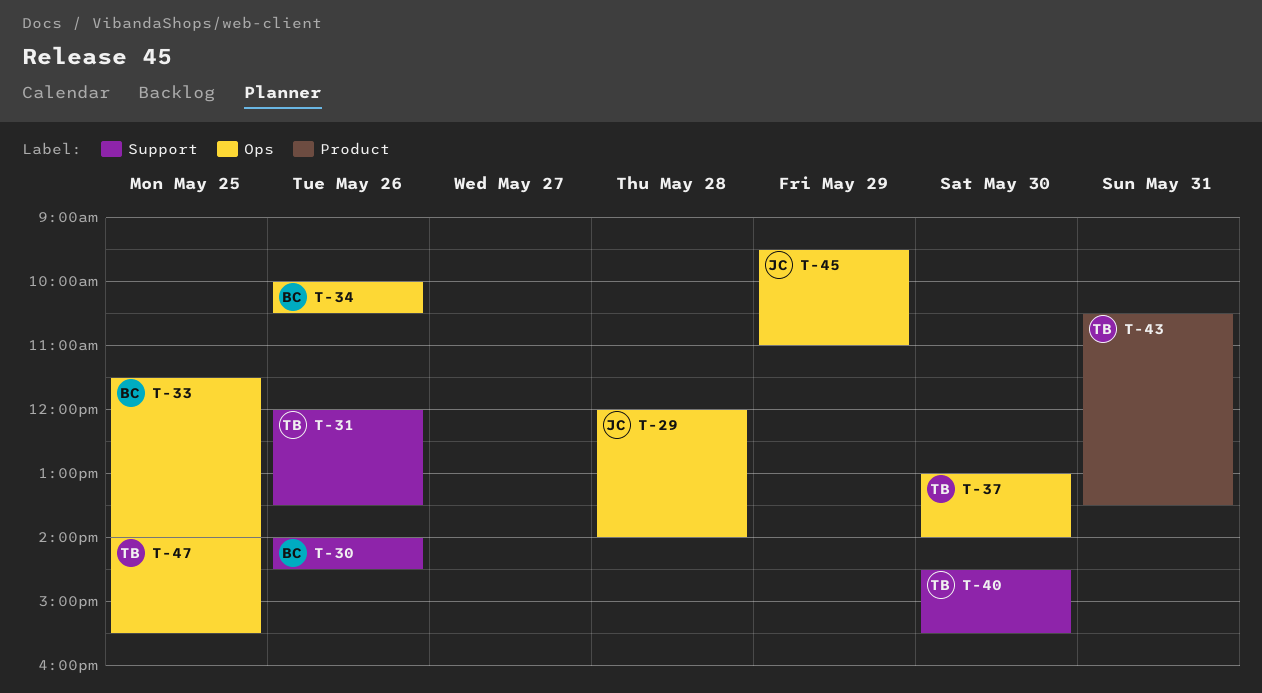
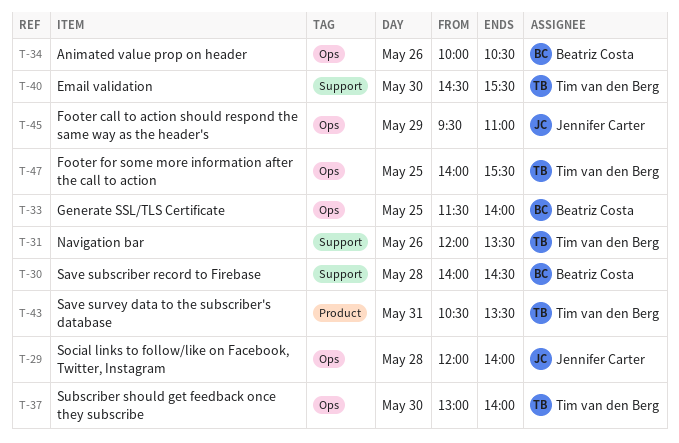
T-30, day: May 26 -> May 28

